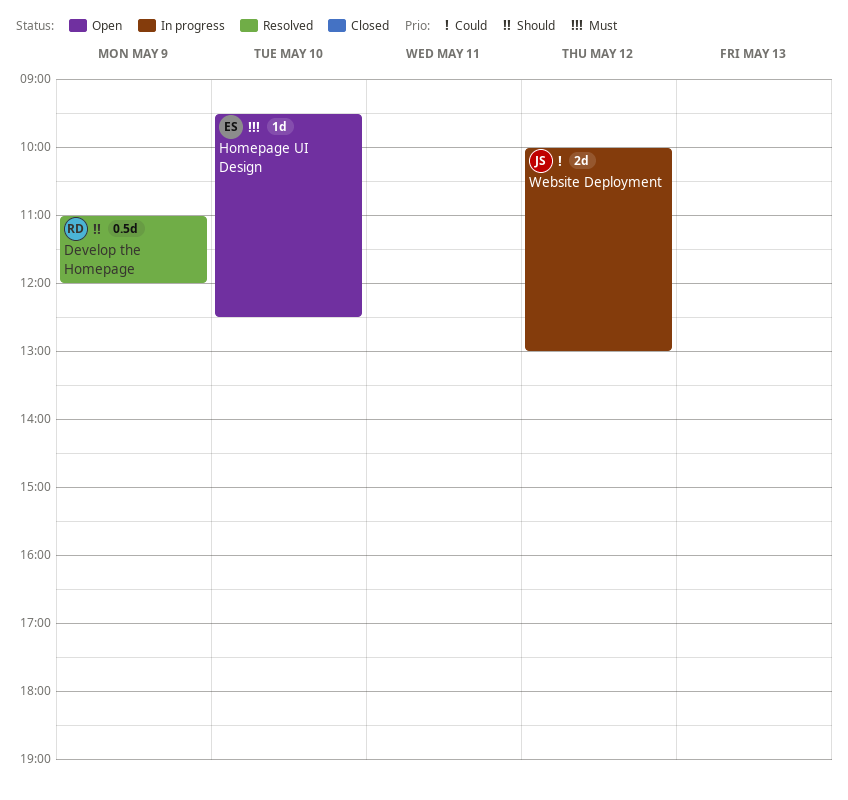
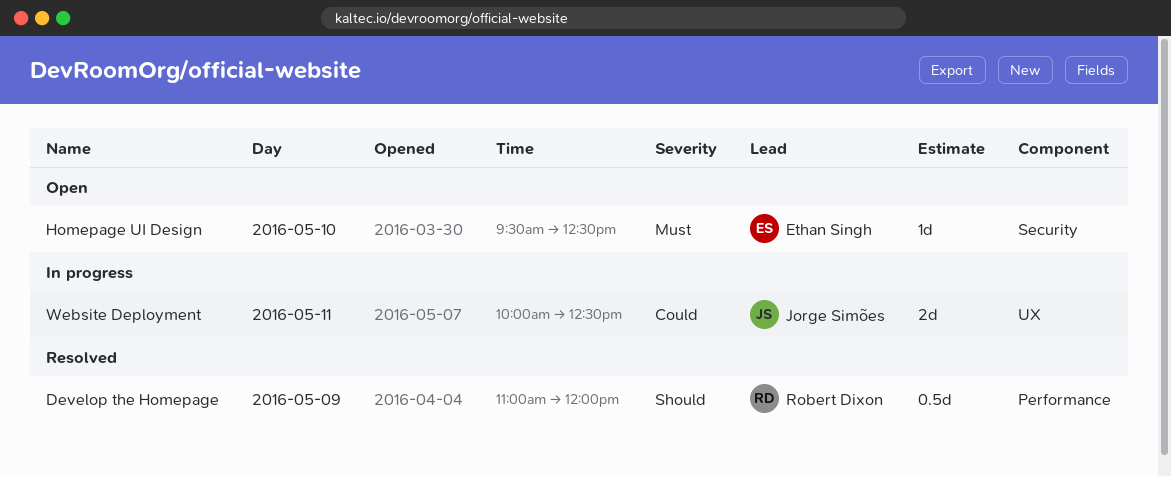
Website Deployment, day: May 12 -> May 11
Website Deployment, ends: 13:00 -> 12:30

